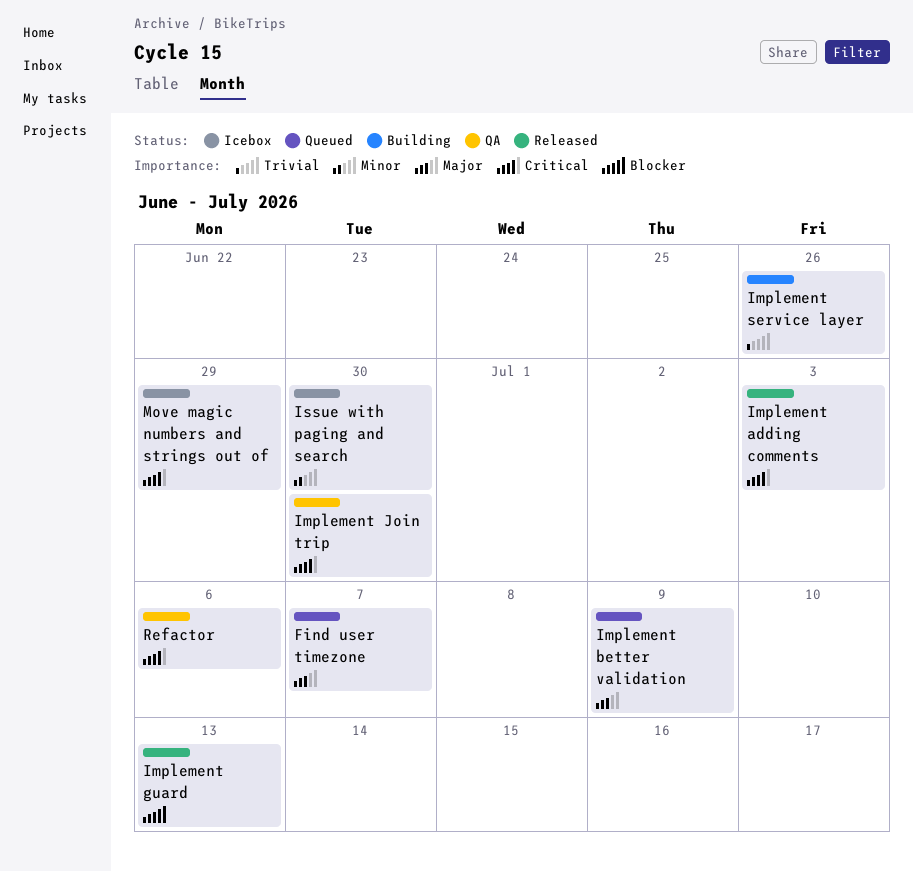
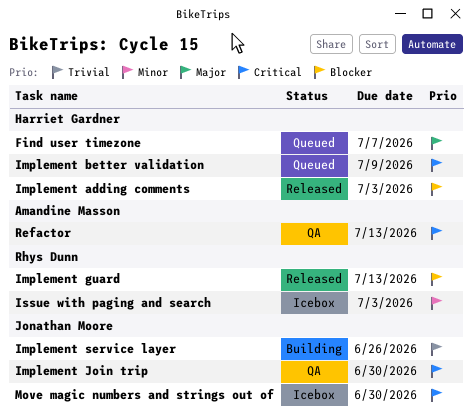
Implement adding comments, priority: Critical -> Blocker
Implement better validation, priority: Major -> Critical
Issue with paging and search, due: Jun 30 -> Jul 3
Move magic numbers and strings out of, due: Jun 29 -> Jun 30
Refactor, due: Jul 6 -> Jul 13

